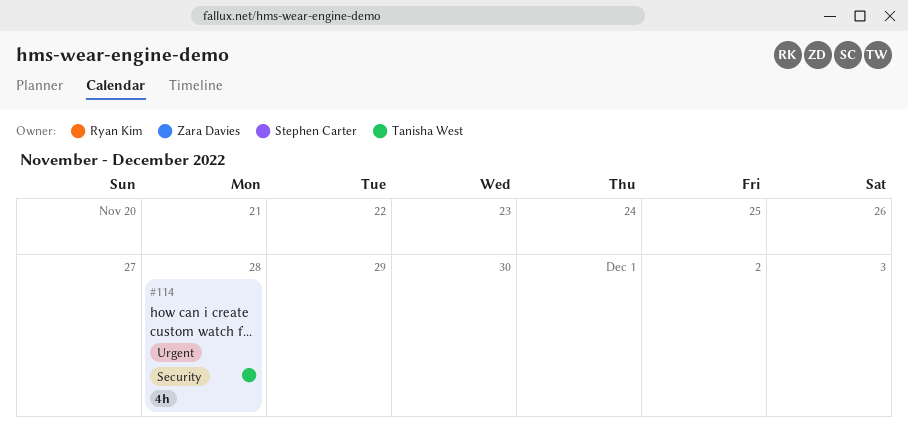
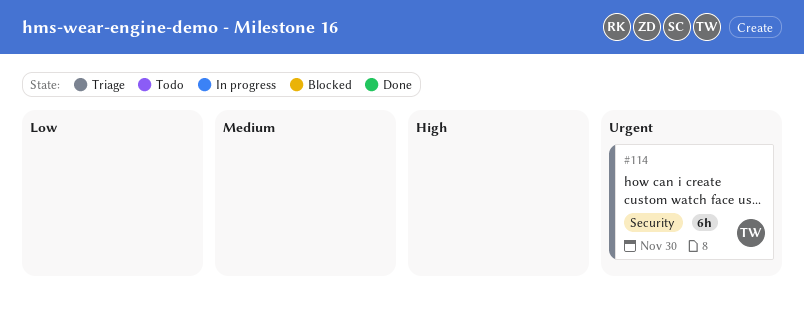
#114, estimate: 4h -> 6h
#114, due: Nov 28 -> Nov 30

